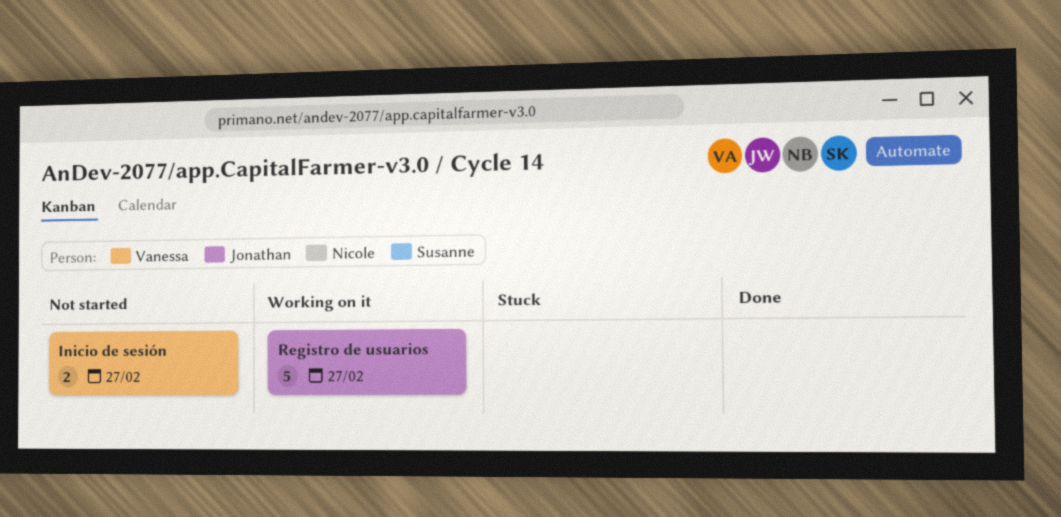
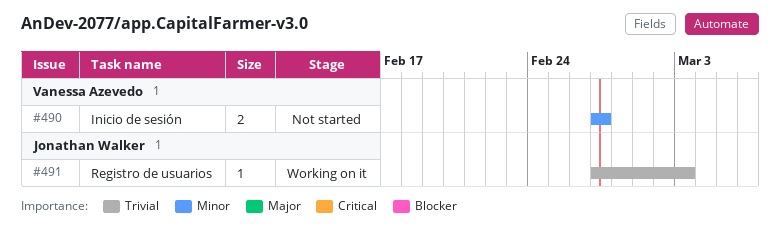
Registro de usuarios, estimate: 5 -> 1
Registro de usuarios, due: Feb 27 -> Mar 3

